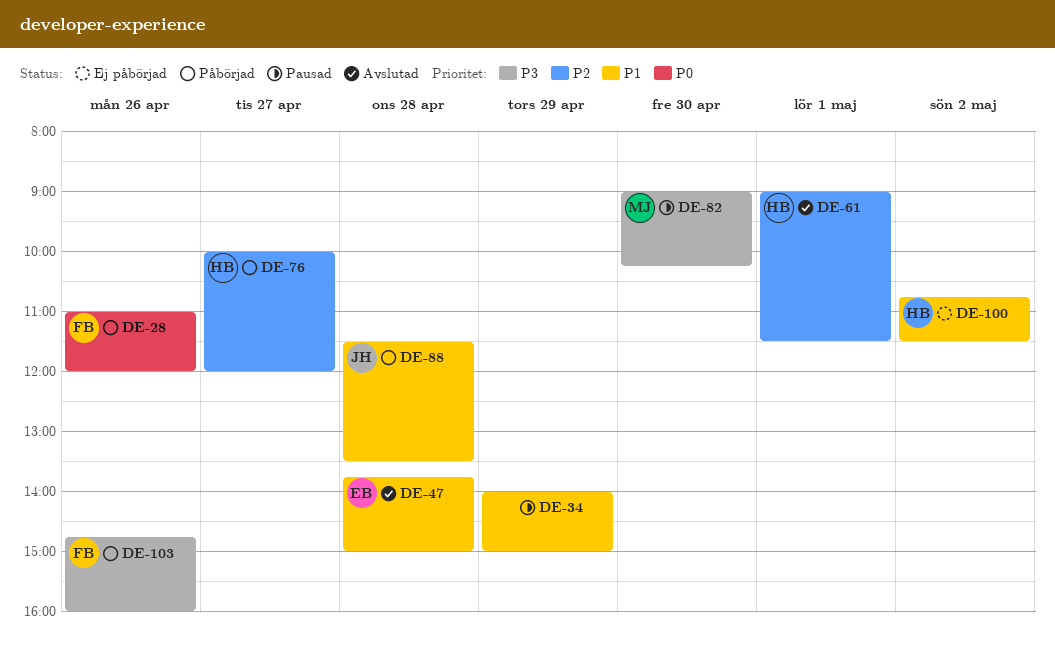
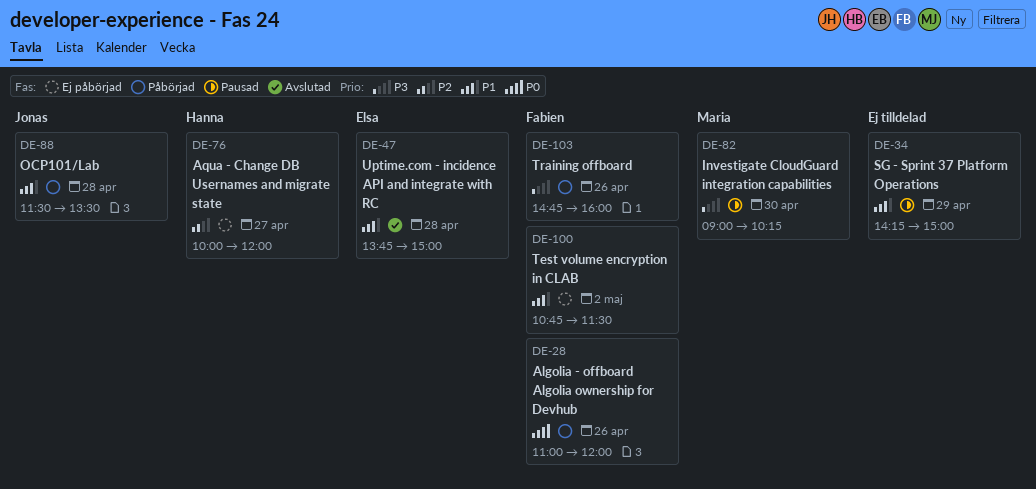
DE-34, begins: 14:00 -> 14:15
DE-61: present -> none
DE-76, status: Påbörjad -> Ej påbörjad
DE-100, owner: Hanna -> Fabien

